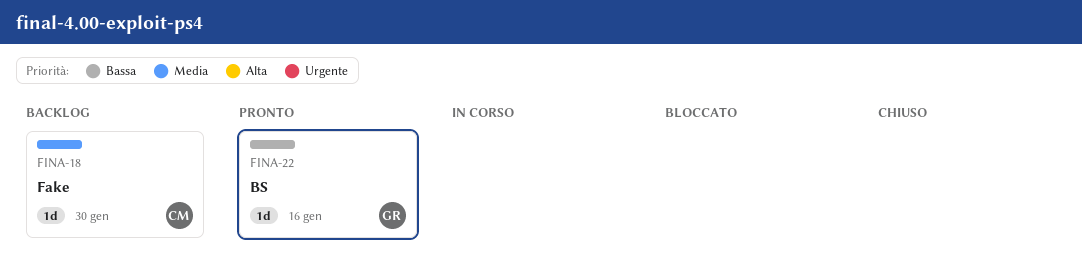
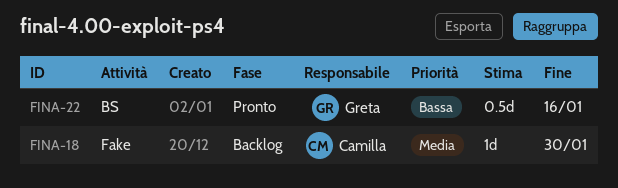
FINA-22, estimate: 1d -> 0.5d

